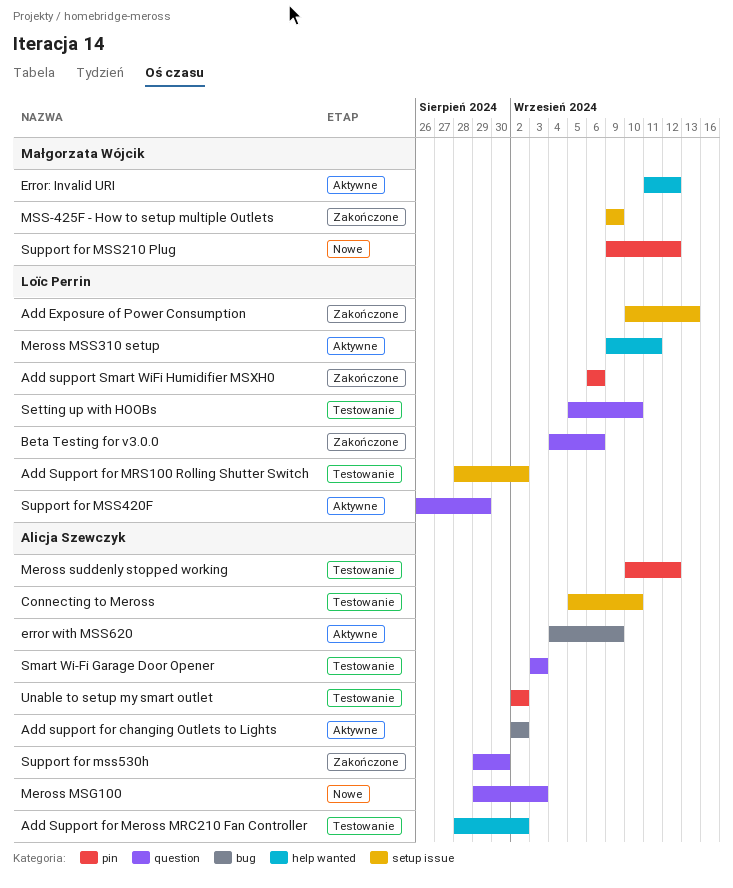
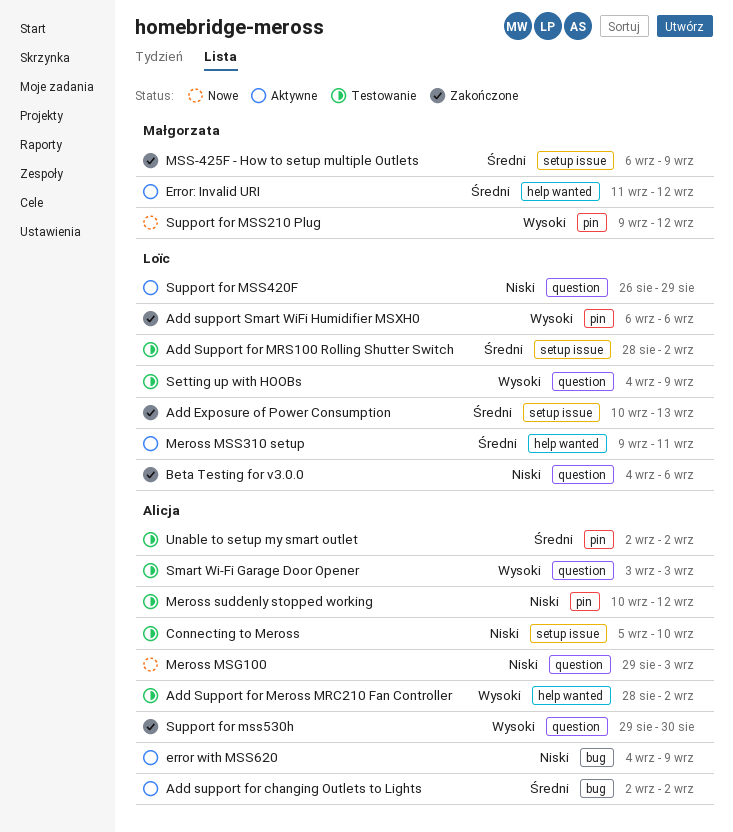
MSS-425F - How to setup multiple Outlets, start: Sep 9 -> Sep 6
Setting up with HOOBs, start: Sep 5 -> Sep 4
Setting up with HOOBs, due: Sep 10 -> Sep 9

